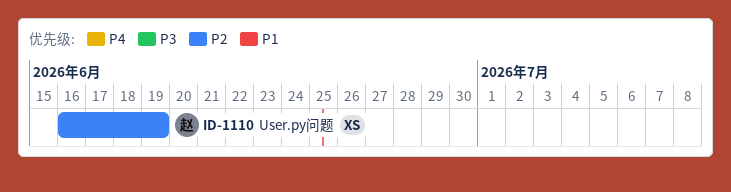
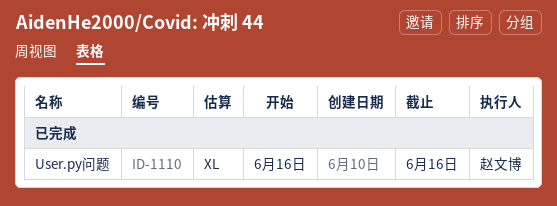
ID-1110, estimate: XS -> XL
ID-1110, due: Jun 19 -> Jun 16

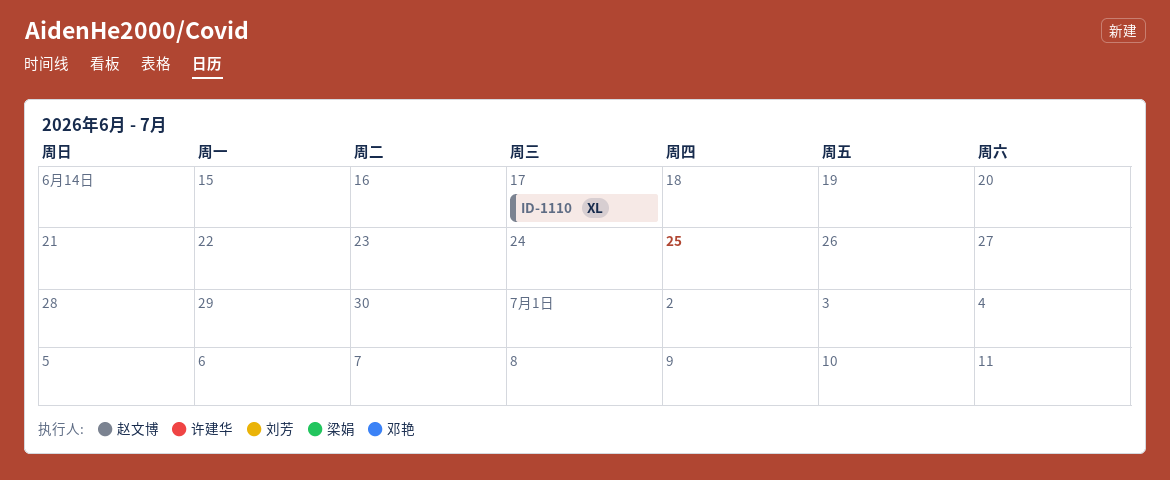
ID-1110, due: Jun 16 -> Jun 17

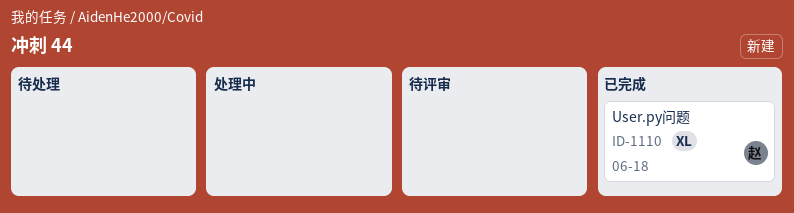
ID-1110, due: Jun 17 -> Jun 18

